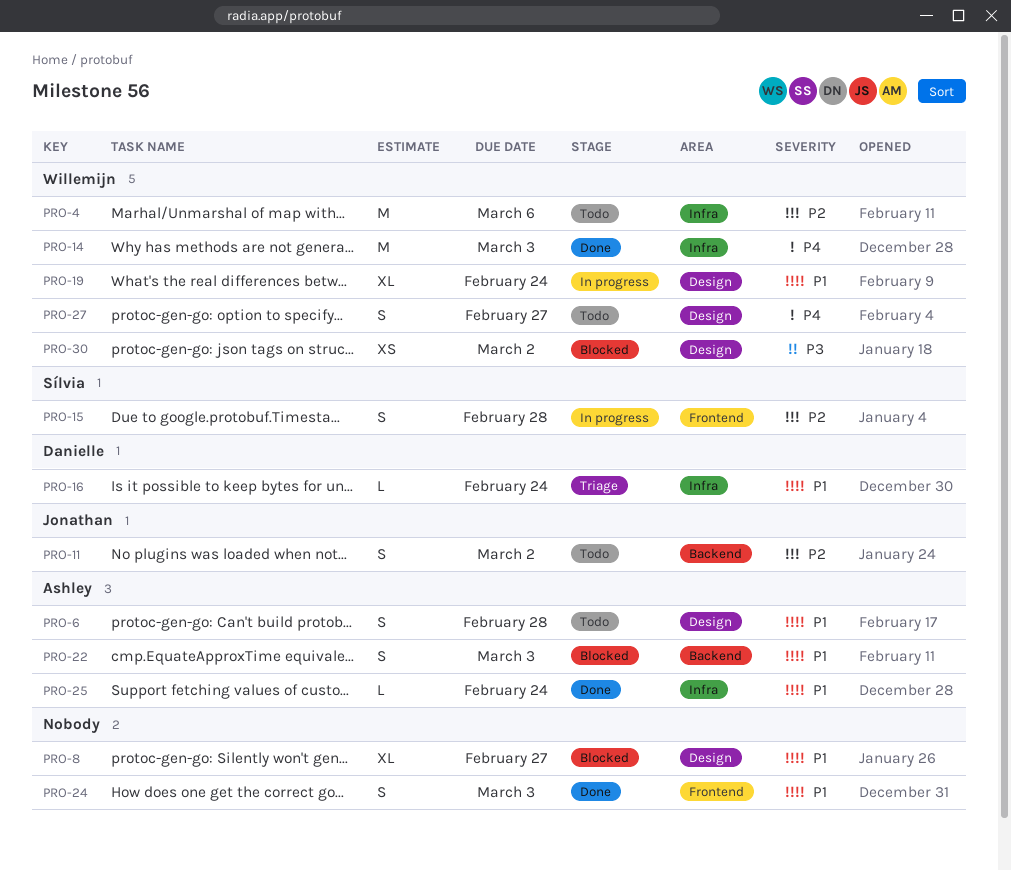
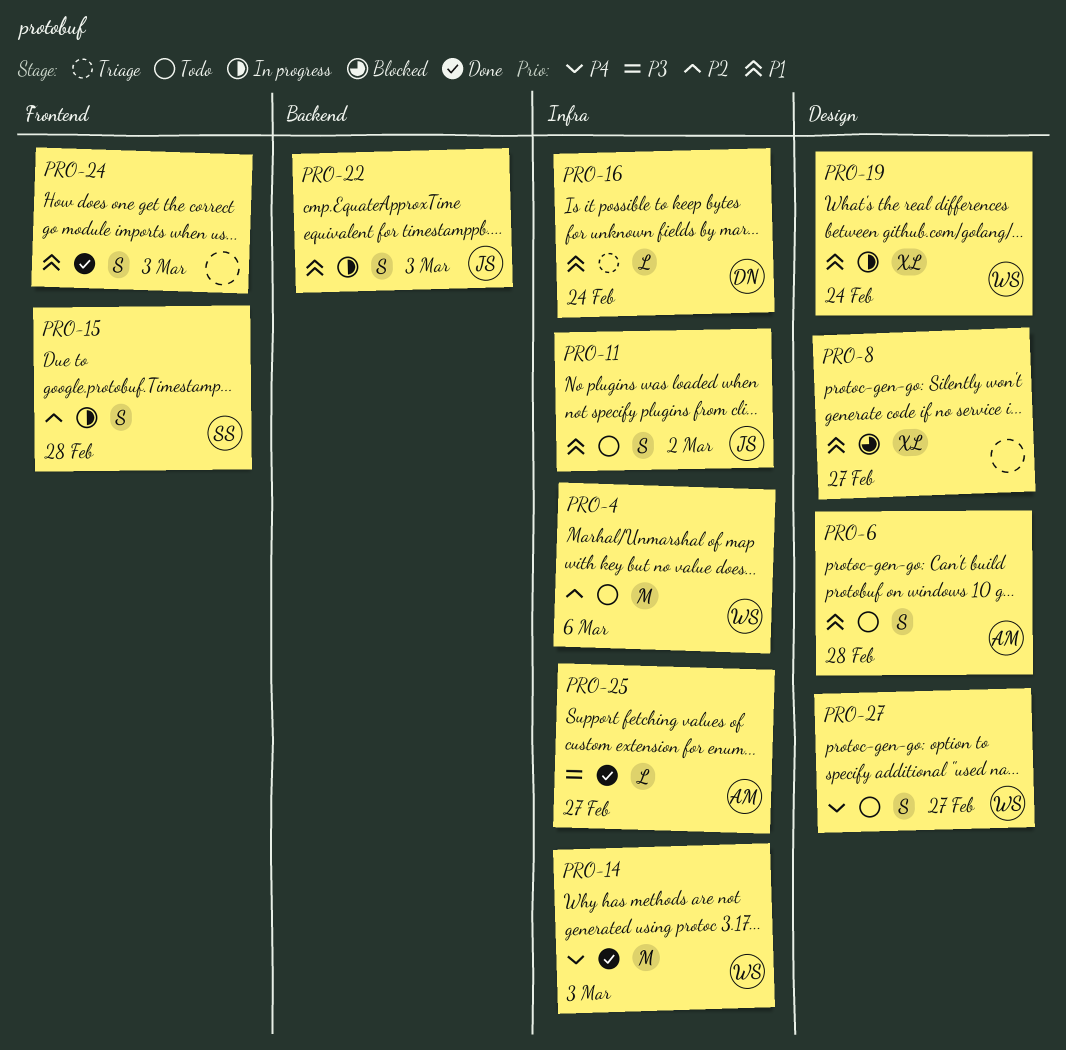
PRO-11, priority: P2 -> P1
PRO-11, label: Backend -> Infra
PRO-22, status: Blocked -> In progress
PRO-22, owner: Ashley -> Jonathan
PRO-25, priority: P1 -> P3
PRO-25, due: Feb 24 -> Feb 27
PRO-30: present -> none

